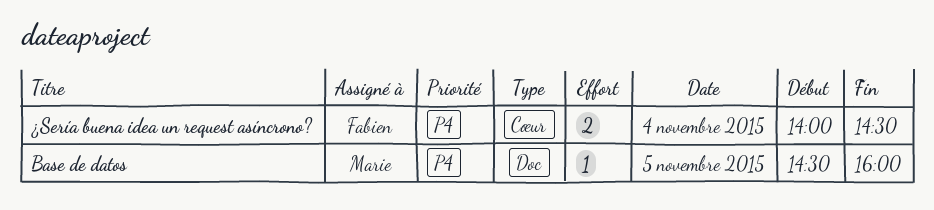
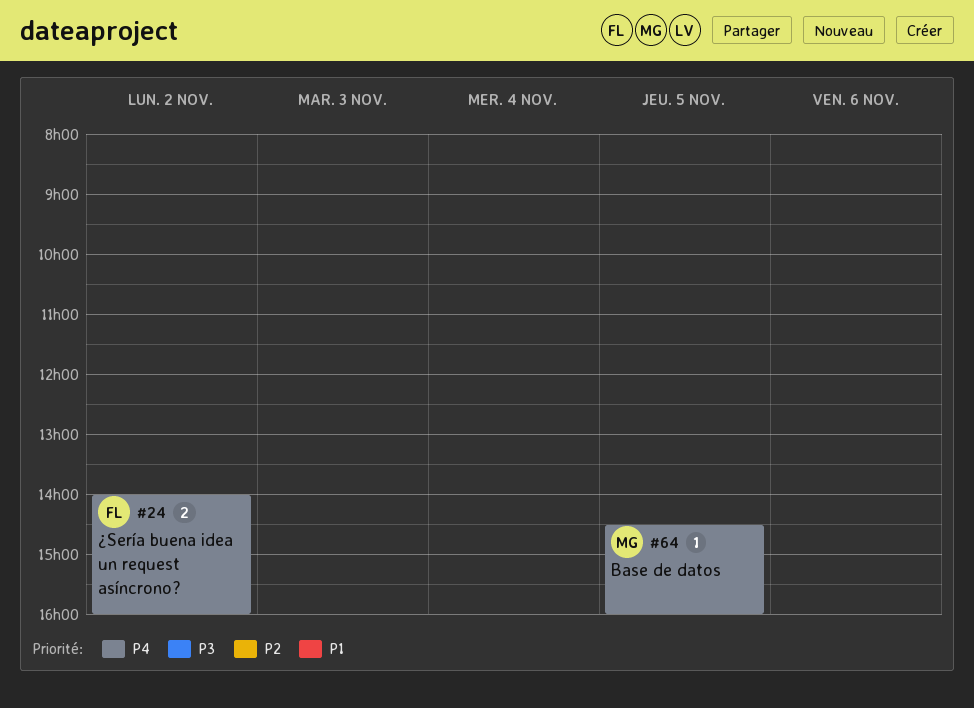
¿Sería buena idea un request asíncrono?, day: Nov 4 -> Nov 2
¿Sería buena idea un request asíncrono?, ends: 14:30 -> 16:00

